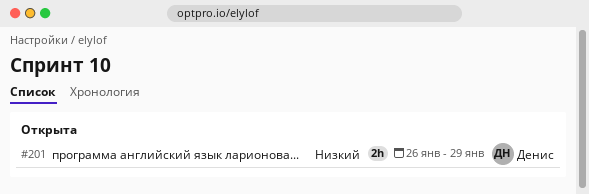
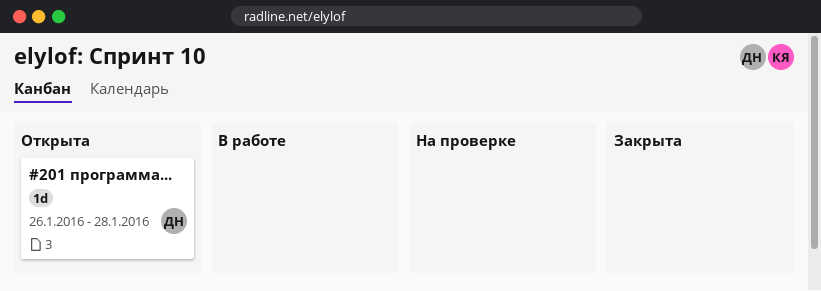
#201, estimate: 2h -> 1d
#201, due: Jan 29 -> Jan 28

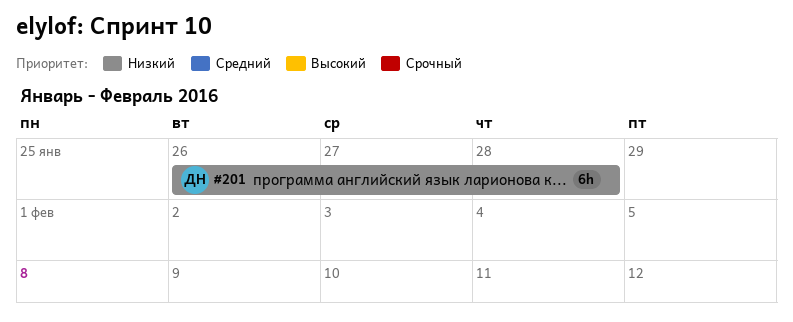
#201, estimate: 1d -> 6h

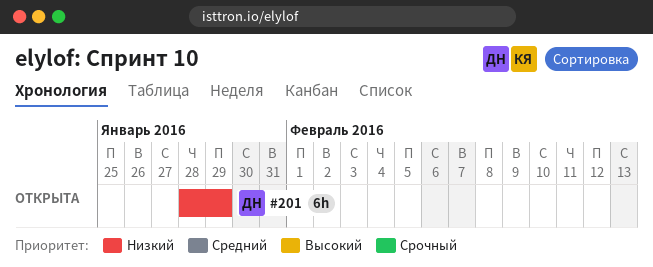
#201, start: Jan 26 -> Jan 28
#201, due: Jan 28 -> Jan 29

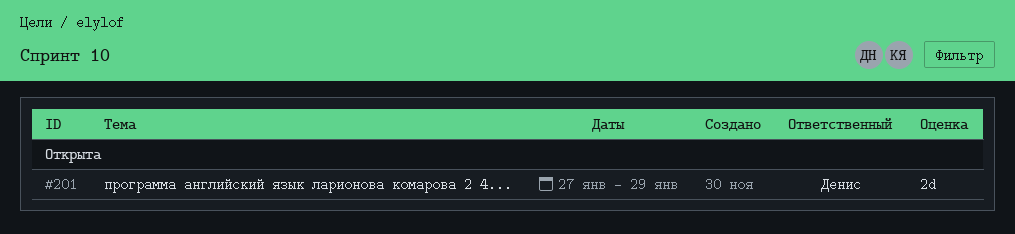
#201, estimate: 6h -> 2d
#201, start: Jan 28 -> Jan 27

